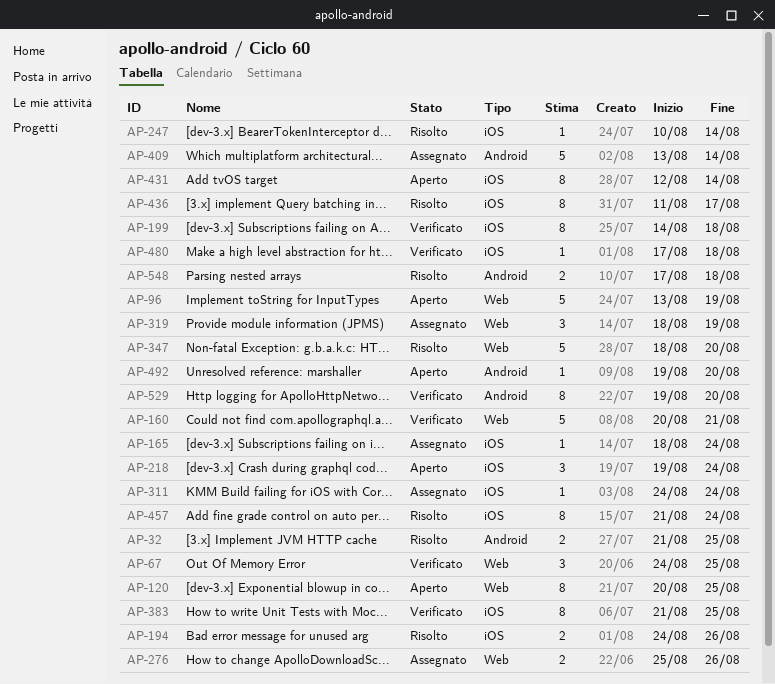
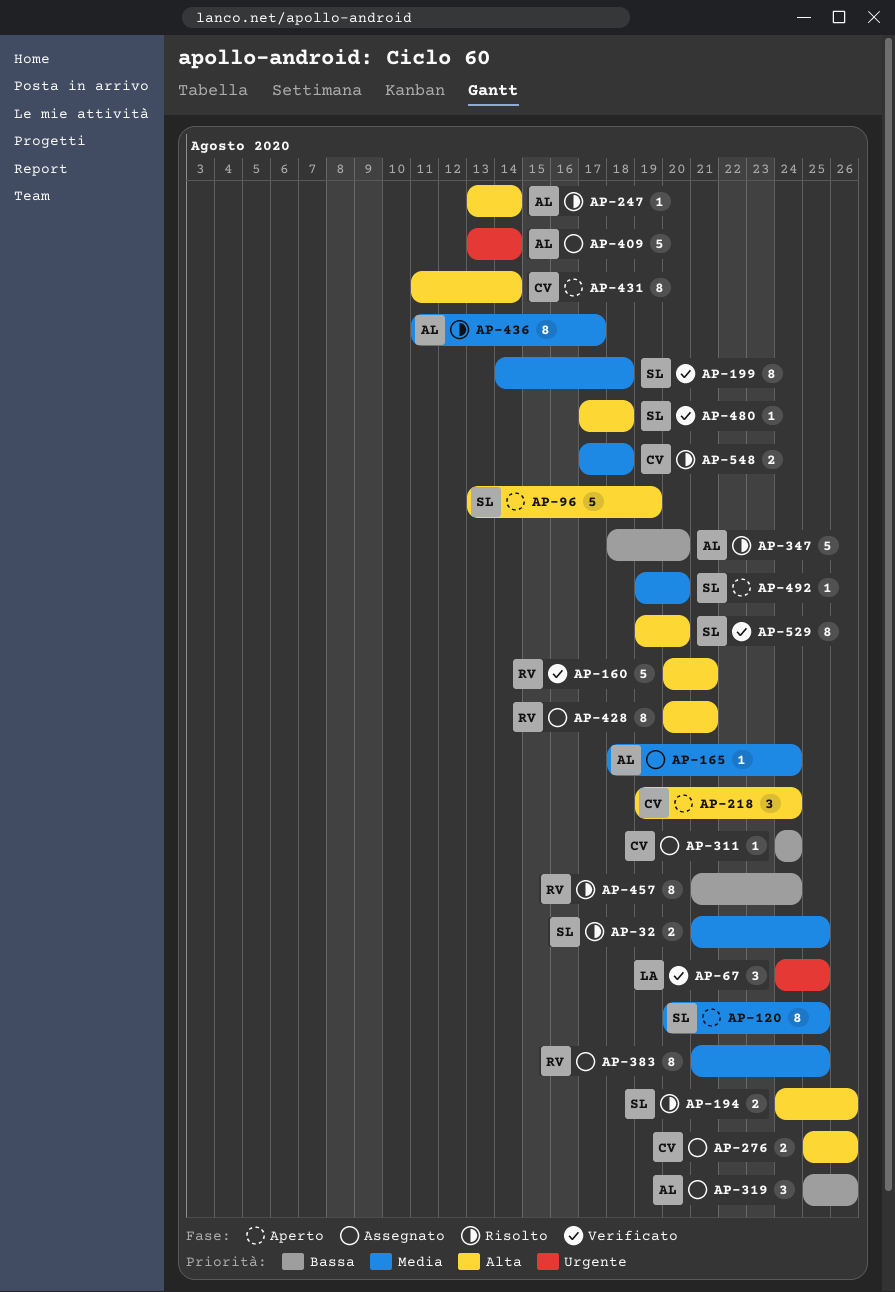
AP-247, start: Aug 10 -> Aug 13
AP-319, start: Aug 18 -> Aug 25
AP-319, due: Aug 19 -> Aug 26
AP-383, status: Verificato -> Assegnato
AP-428: none -> present
AP-431, start: Aug 12 -> Aug 11

